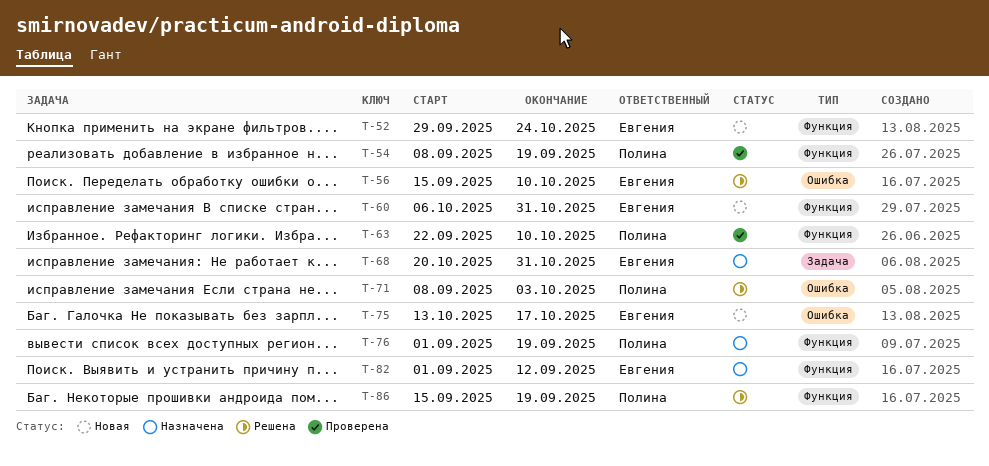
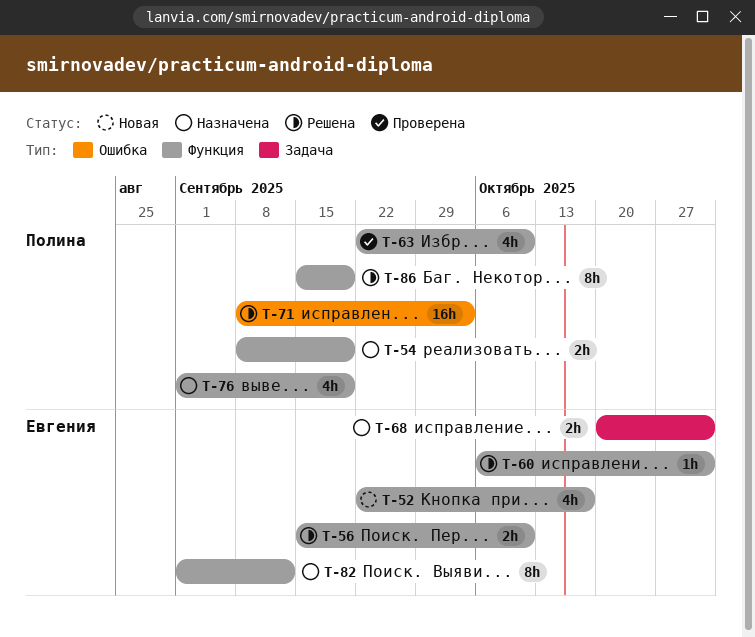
T-52, start: Sep 29 -> Sep 22
T-52, due: Oct 24 -> Oct 17
T-54, status: Проверена -> Назначена
T-56, label: Ошибка -> Функция
T-60, status: Новая -> Решена
T-75: present -> none

